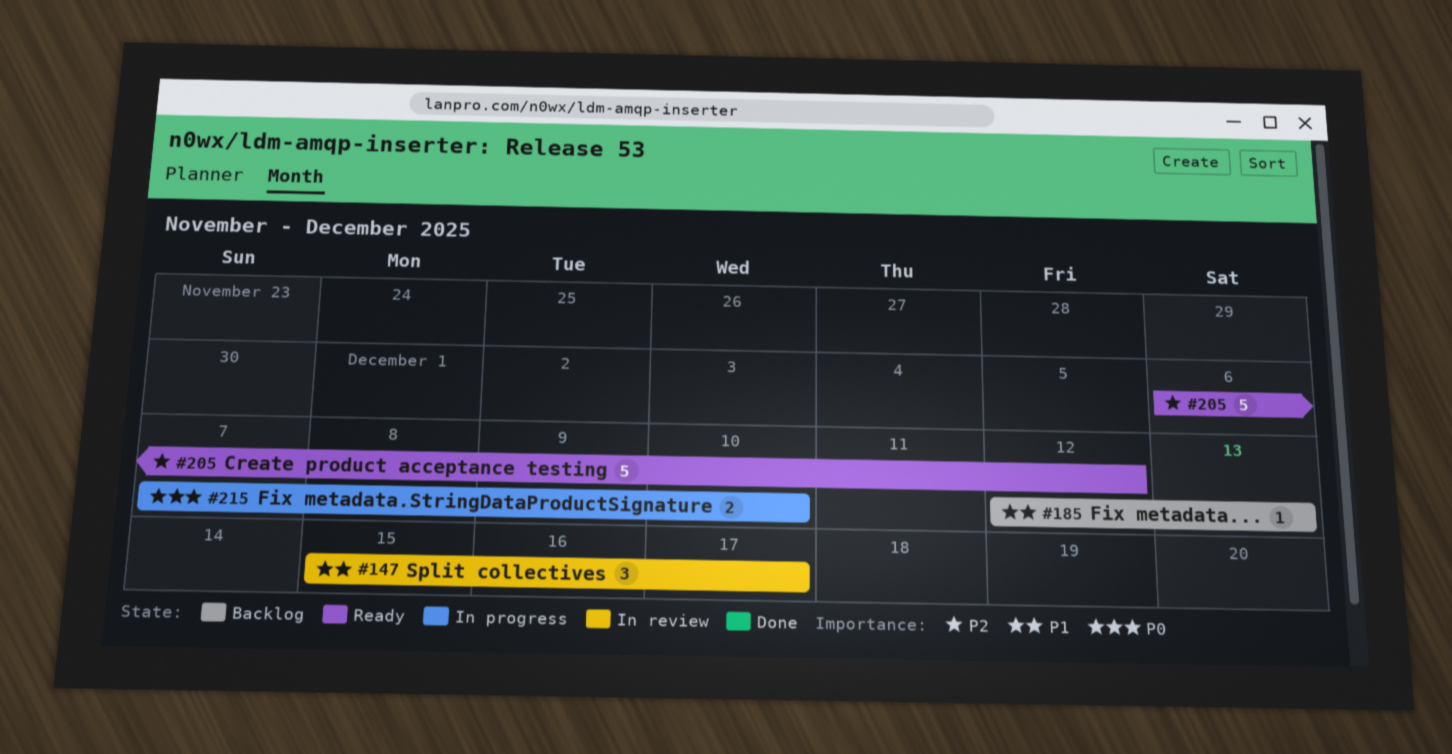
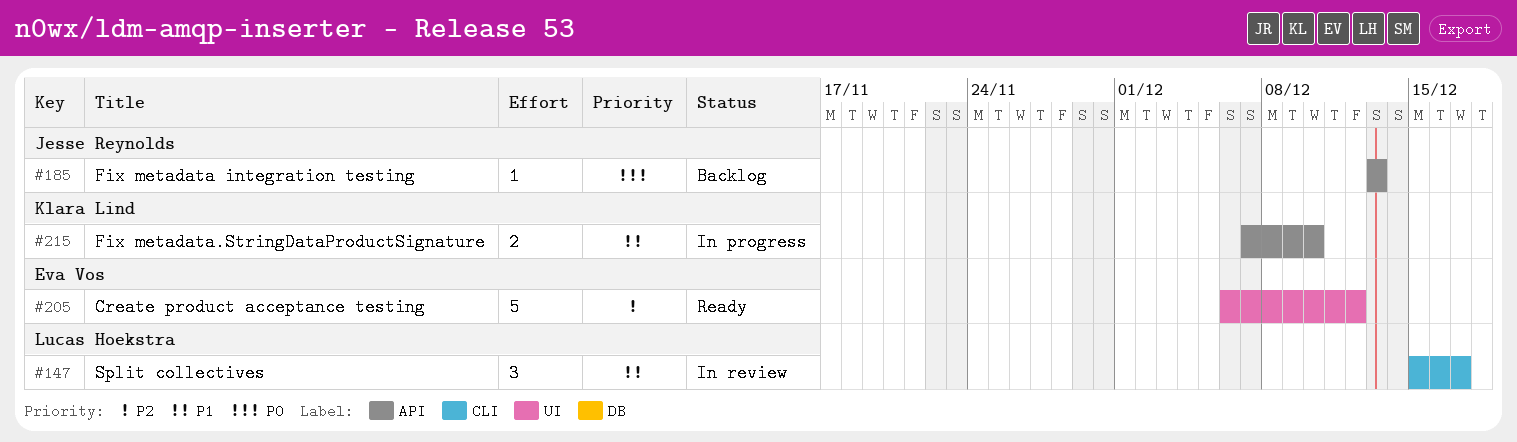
#185, priority: P1 -> P0
#185, start: Dec 12 -> Dec 13
#215, priority: P0 -> P1

